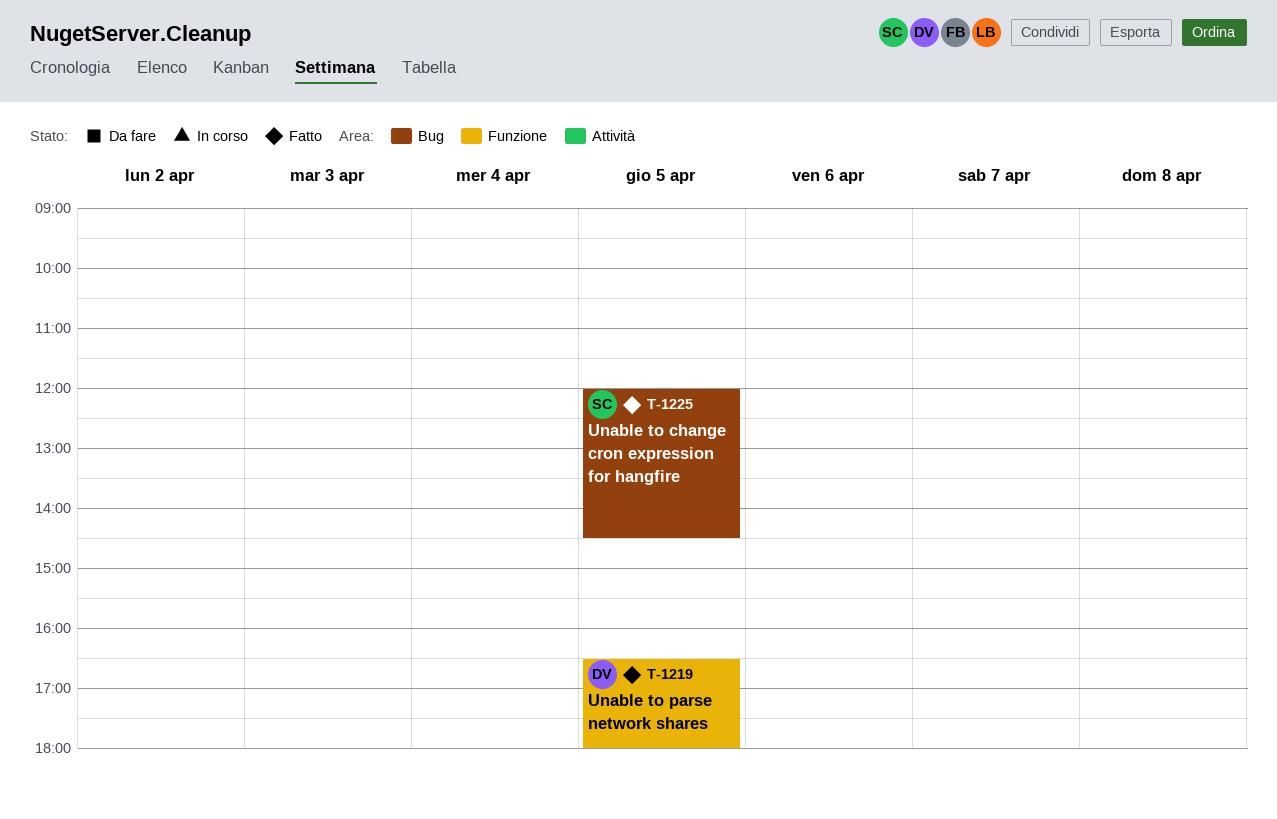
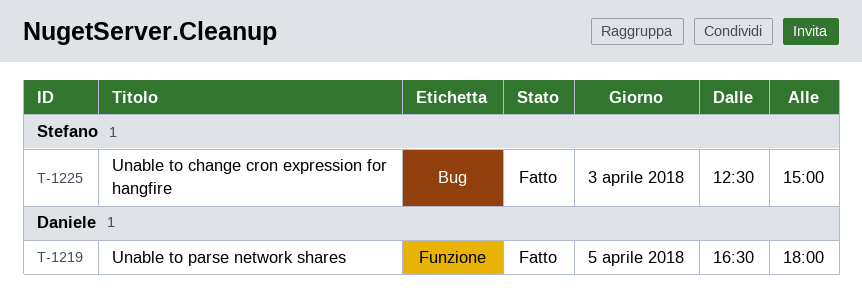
T-1225, day: Apr 5 -> Apr 3
T-1225, begins: 12:00 -> 12:30
T-1225, ends: 14:30 -> 15:00

